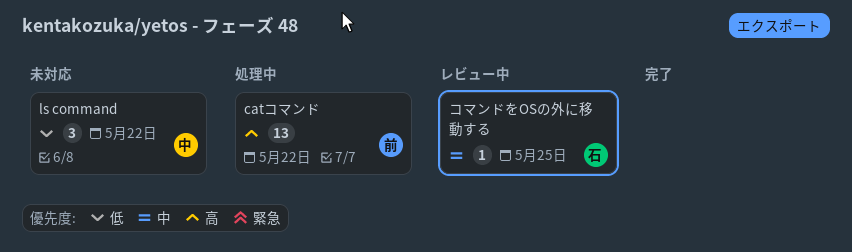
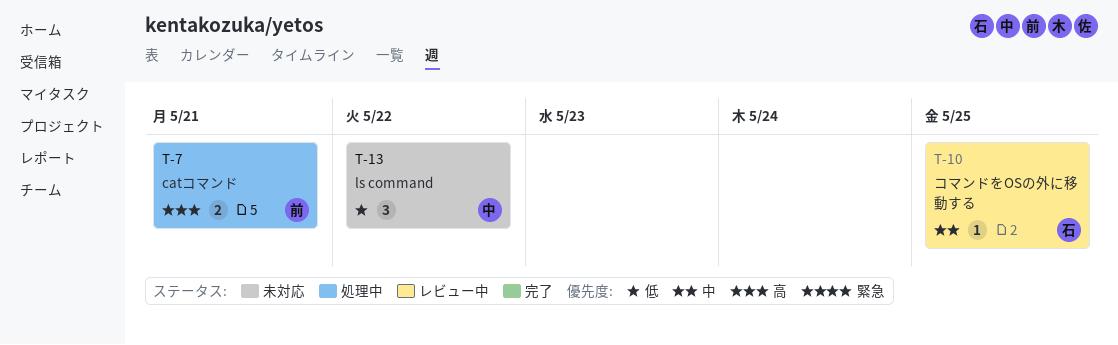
catコマンド, estimate: 13 -> 2
catコマンド, due: May 22 -> May 21

